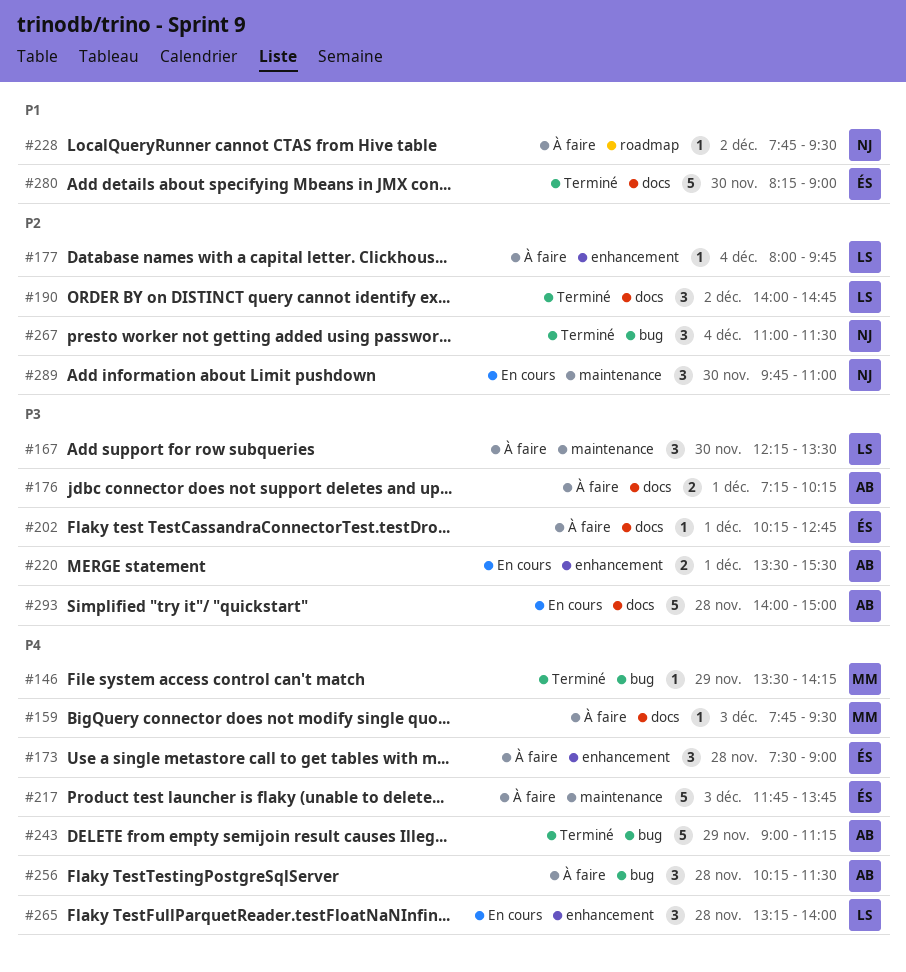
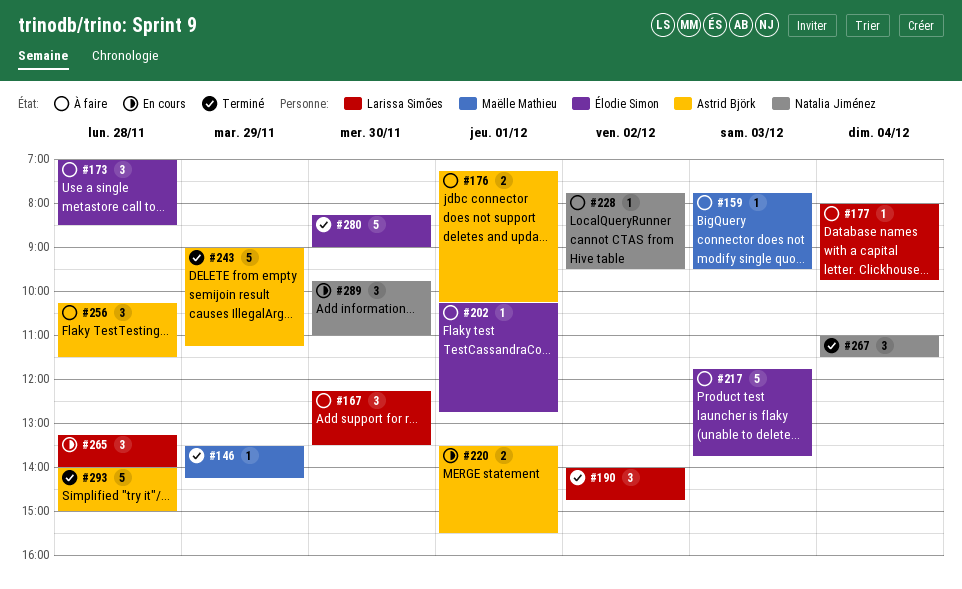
#173, begins: 07:30 -> 07:00
#173, ends: 09:00 -> 08:30
#293, status: En cours -> Terminé

